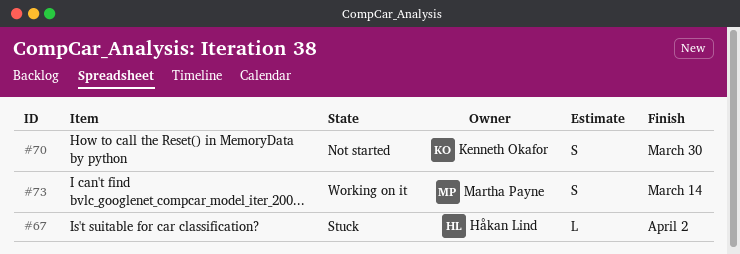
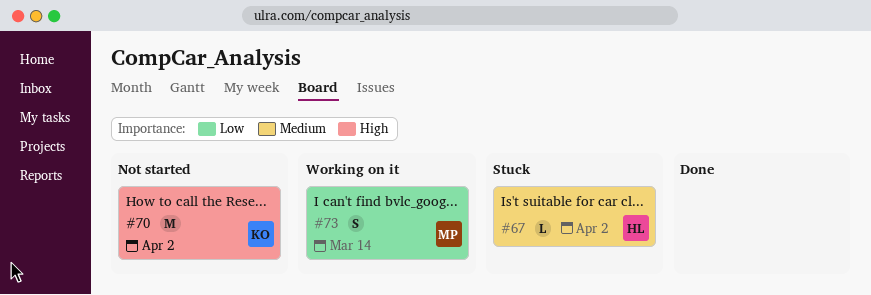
#70, estimate: S -> M
#70, due: Mar 30 -> Apr 2

